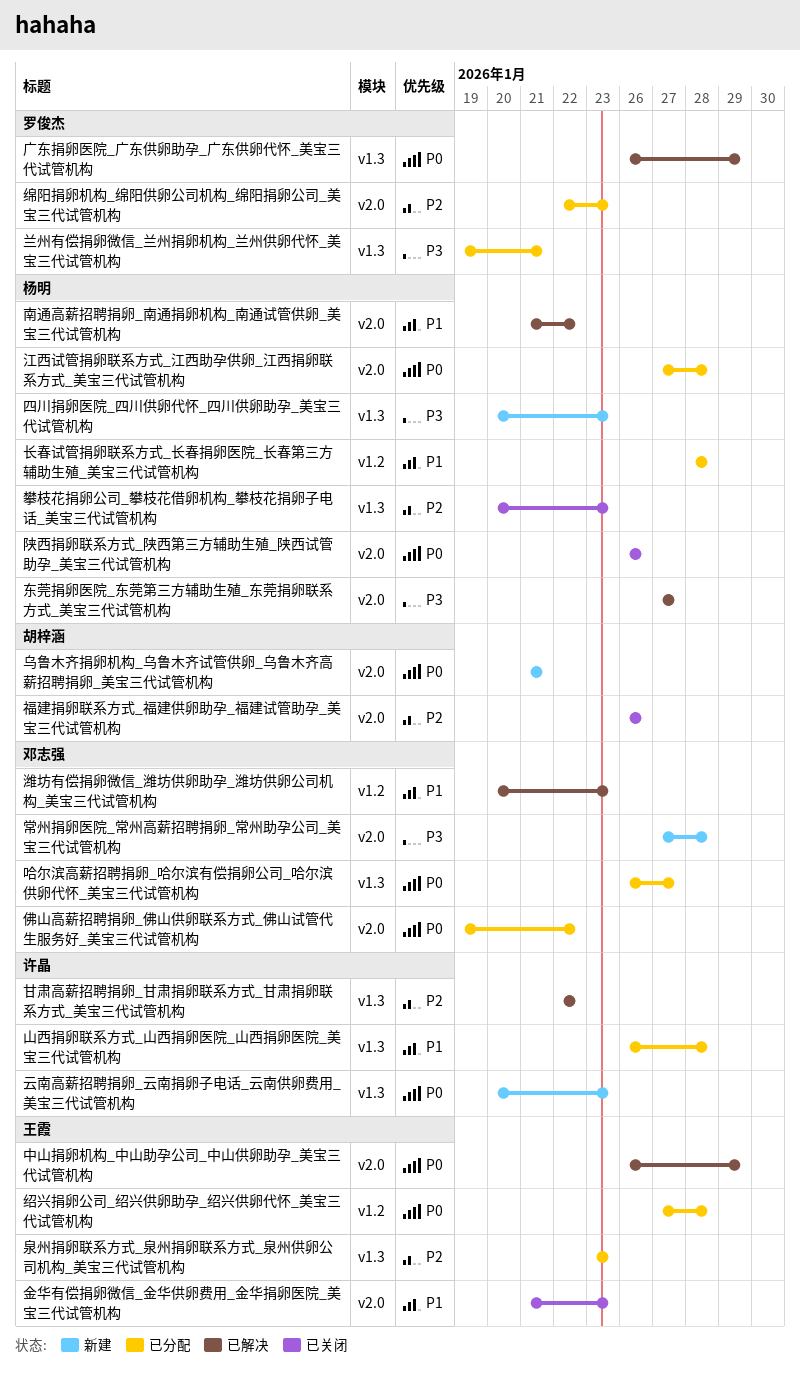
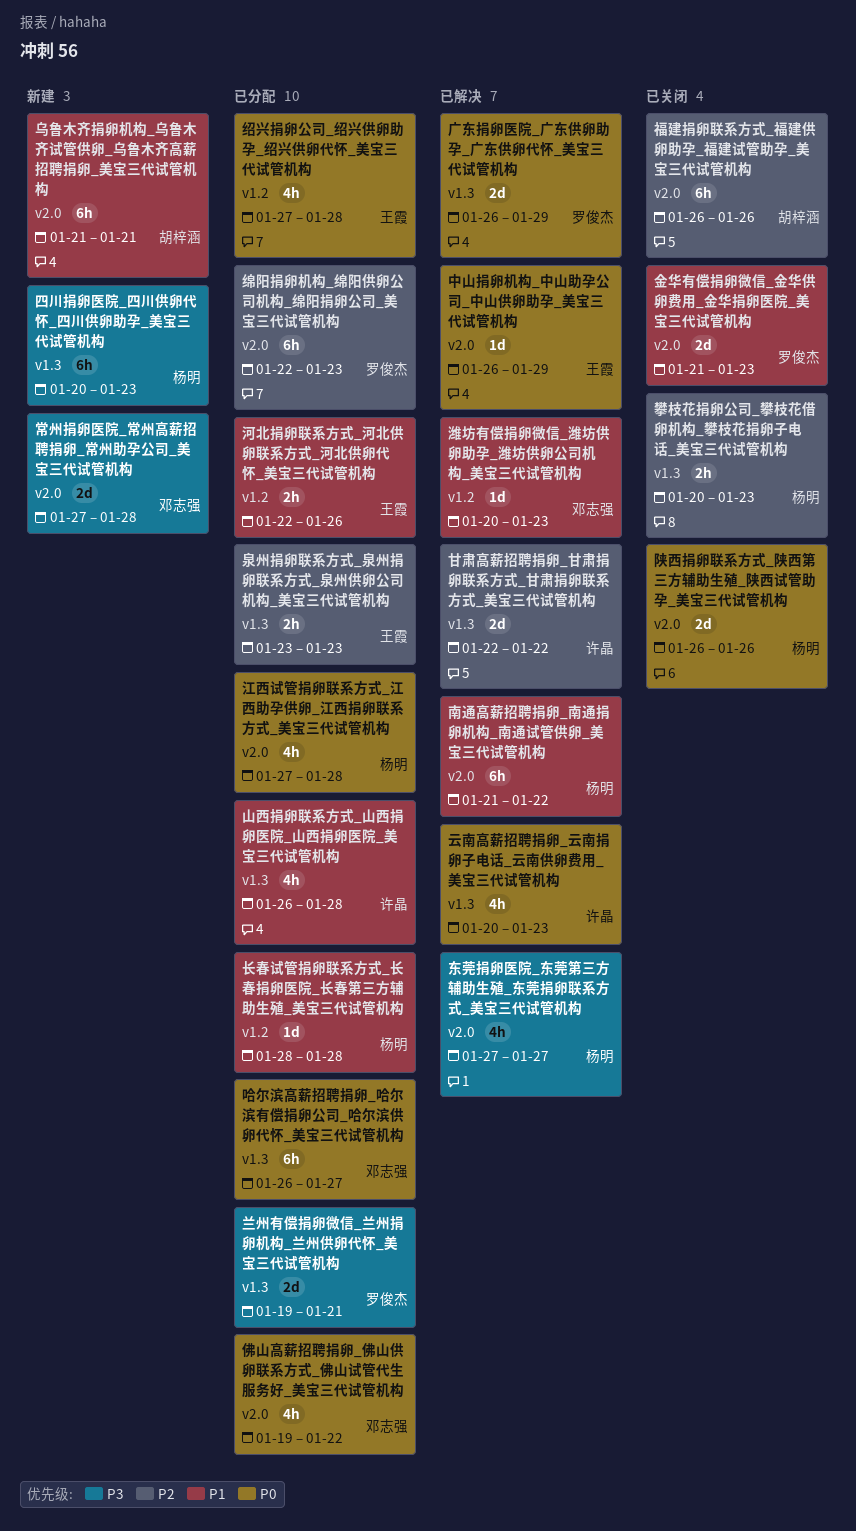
乌鲁木齐捐卵机构_乌鲁木齐试管供卵_乌鲁木齐高薪招聘捐卵_美宝三代试管机构, priority: P0 -> P1
云南高薪招聘捐卵_云南捐卵子电话_云南供卵费用_美宝三代试管机构, status: 新建 -> 已解决
河北捐卵联系方式_河北供卵联系方式_河北供卵代怀_美宝三代试管机构: none -> present
金华有偿捐卵微信_金华供卵费用_金华捐卵医院_美宝三代试管机构, owner: 王霞 -> 罗俊杰

